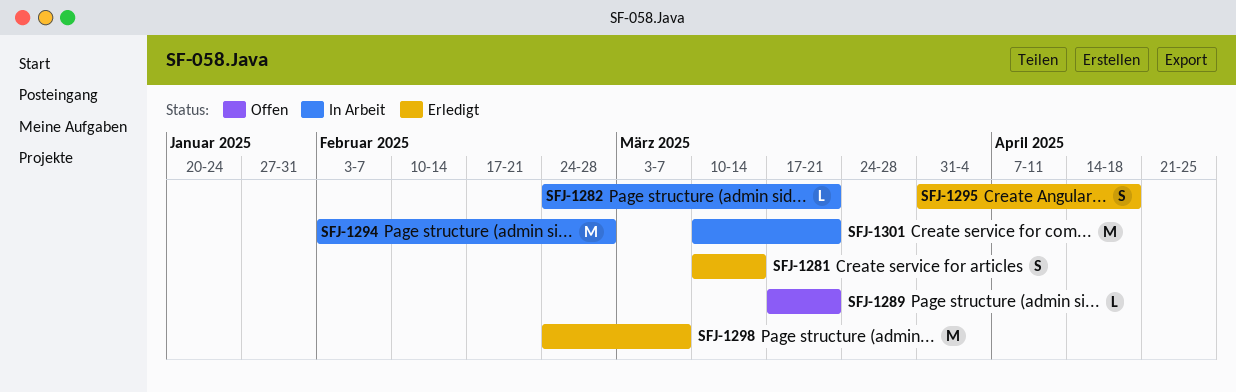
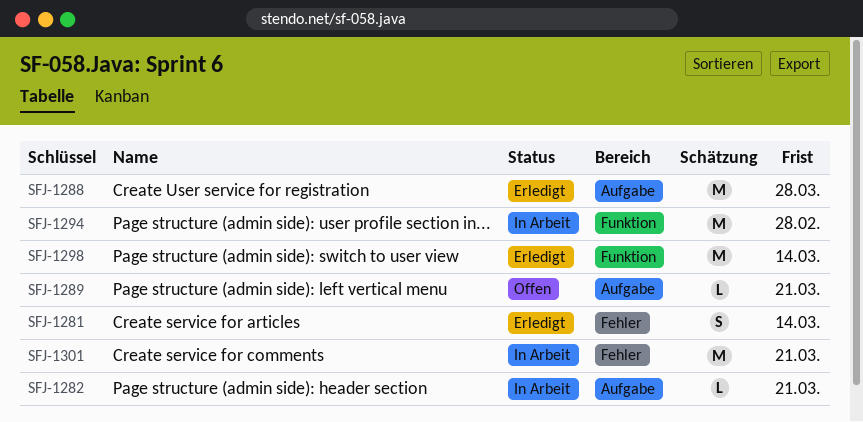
SFJ-1288: none -> present
SFJ-1295: present -> none
SFJ-1298, due: Mar 7 -> Mar 14

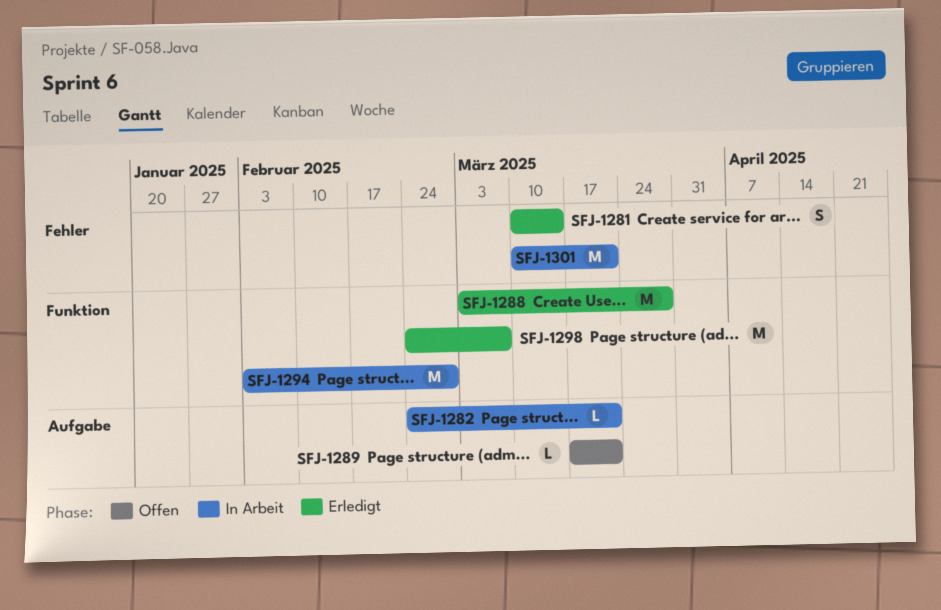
SFJ-1288, label: Aufgabe -> Funktion
SFJ-1298, due: Mar 14 -> Mar 7

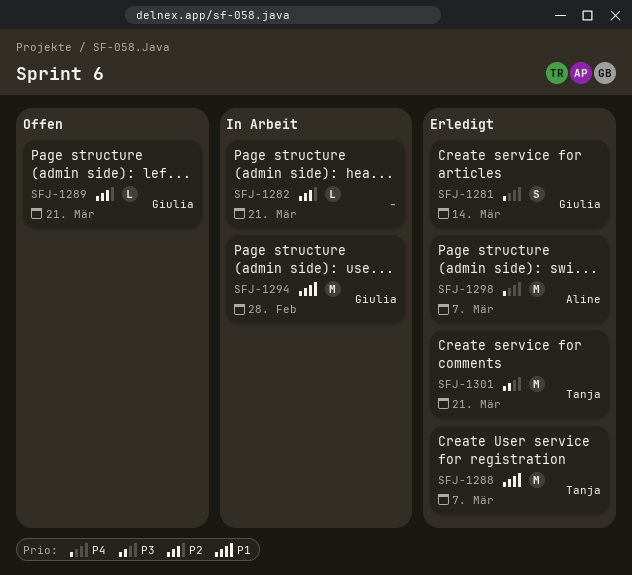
SFJ-1288, due: Mar 28 -> Mar 7
SFJ-1301, status: In Arbeit -> Erledigt

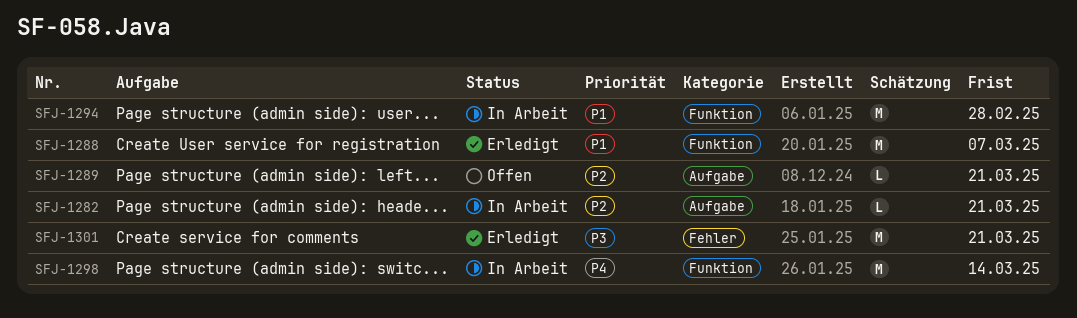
SFJ-1281: present -> none
SFJ-1298, status: Erledigt -> In Arbeit
SFJ-1298, due: Mar 7 -> Mar 14

